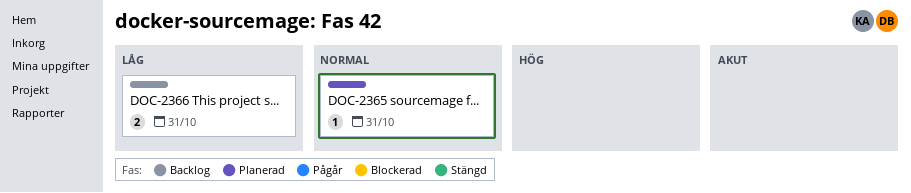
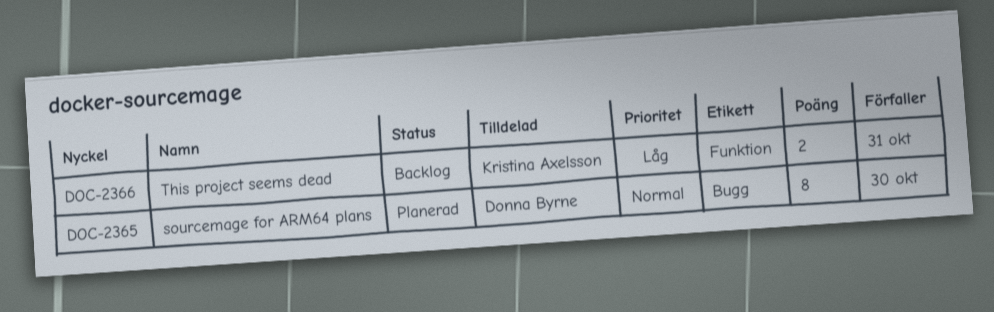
DOC-2365, estimate: 1 -> 8
DOC-2365, due: Oct 31 -> Oct 30

